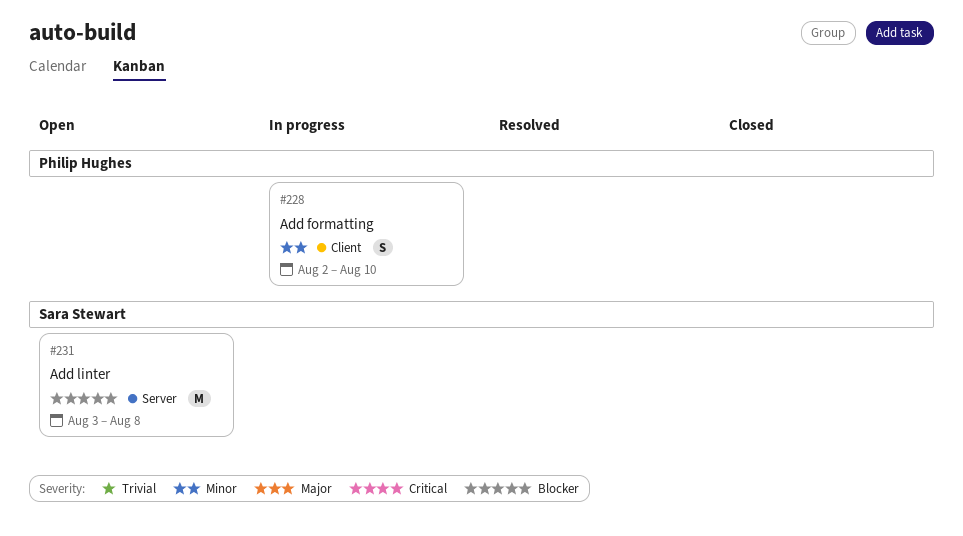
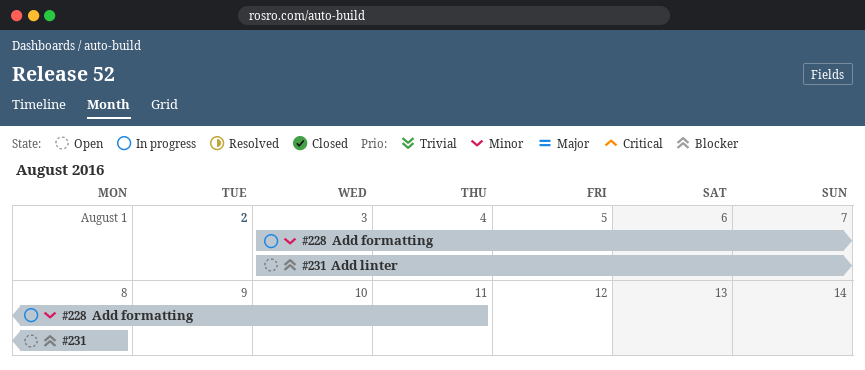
#228, start: Aug 2 -> Aug 3
#228, due: Aug 10 -> Aug 11

